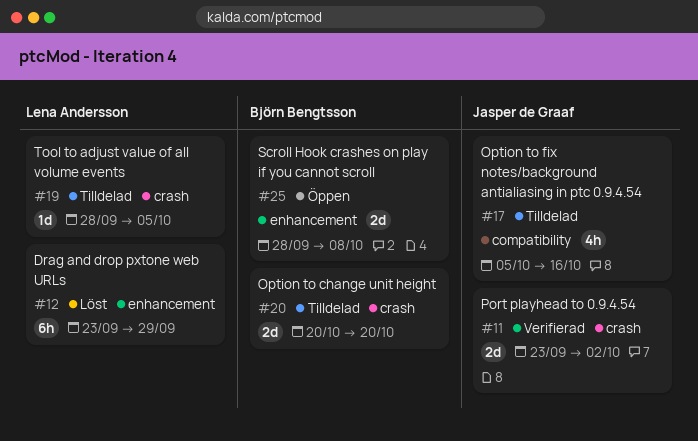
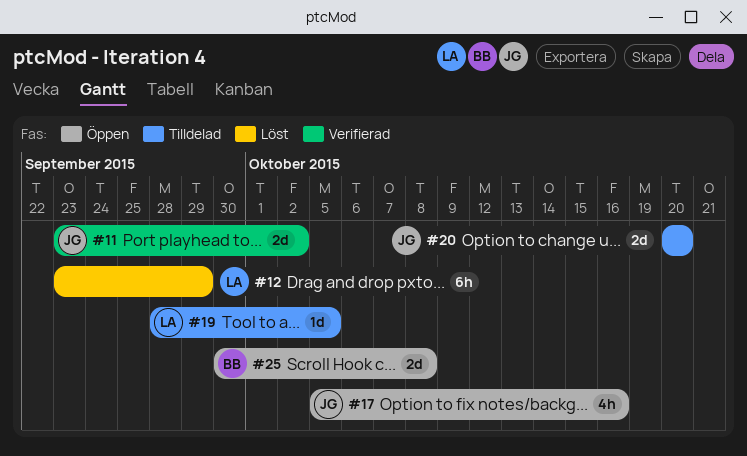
#17, status: Tilldelad -> Öppen
#20, owner: Björn Bengtsson -> Jasper de Graaf
#25, start: Sep 28 -> Sep 30

